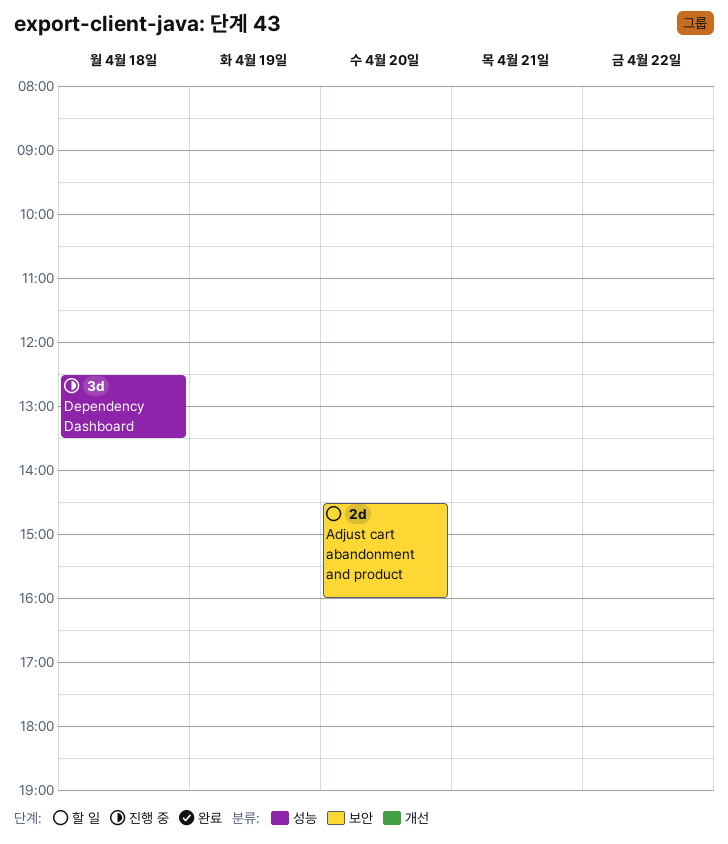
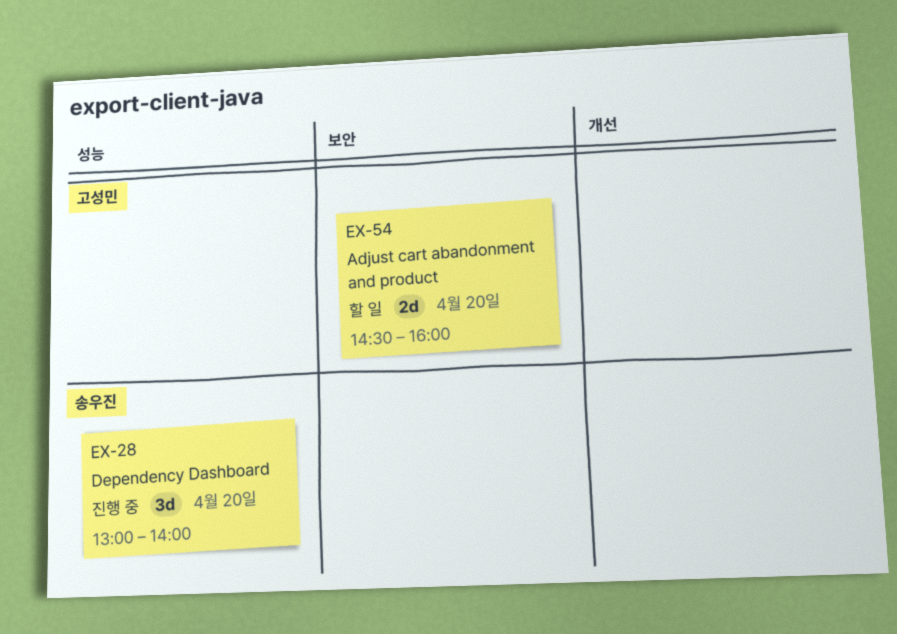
Dependency Dashboard, day: Apr 18 -> Apr 20
Dependency Dashboard, begins: 12:30 -> 13:00
Dependency Dashboard, ends: 13:30 -> 14:00

